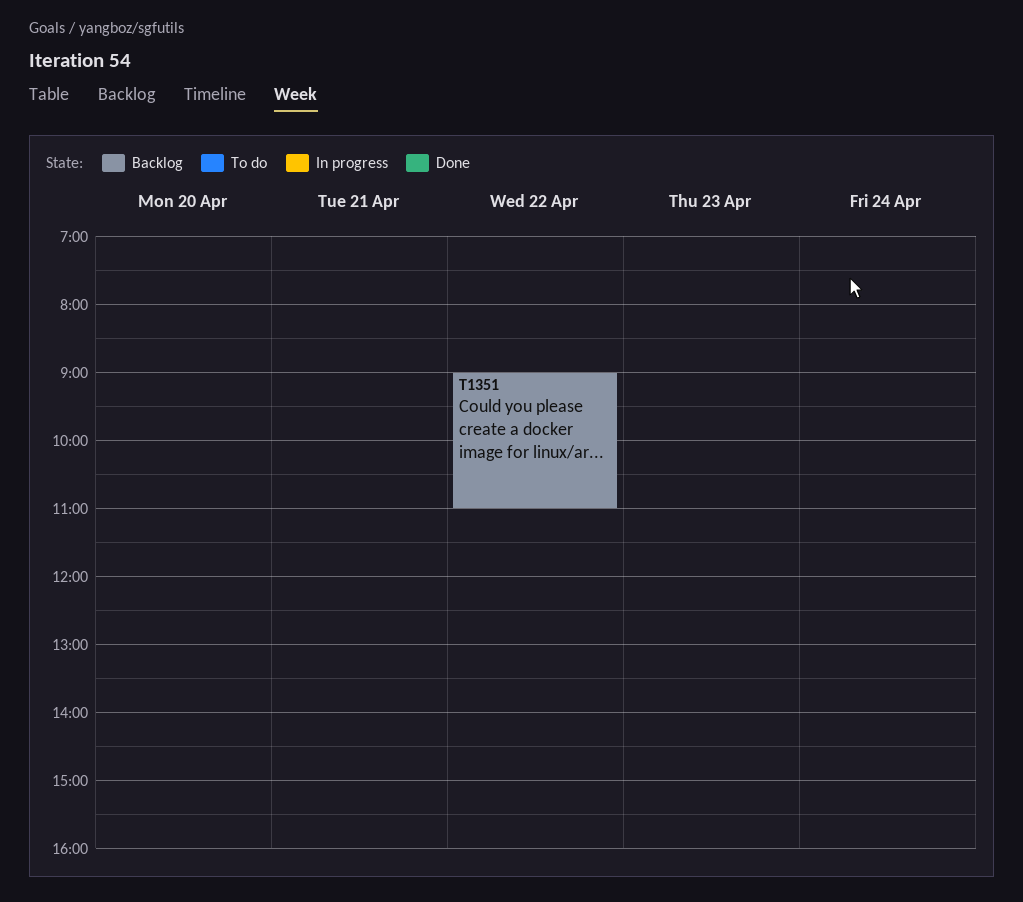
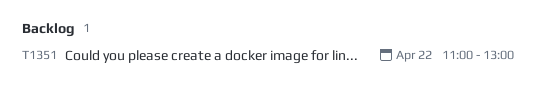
T1351, begins: 09:00 -> 11:00
T1351, ends: 11:00 -> 13:00

